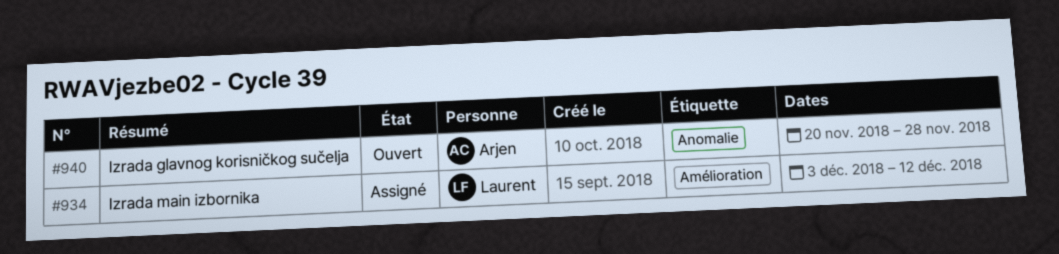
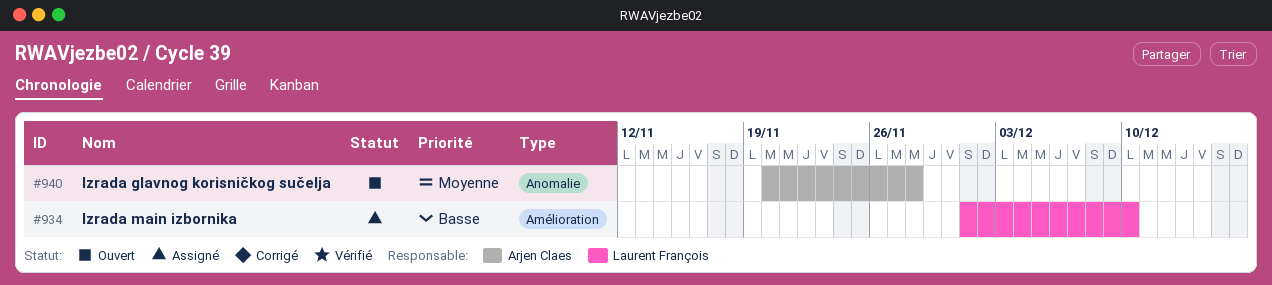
#934, start: Dec 3 -> Dec 1
#934, due: Dec 12 -> Dec 10

